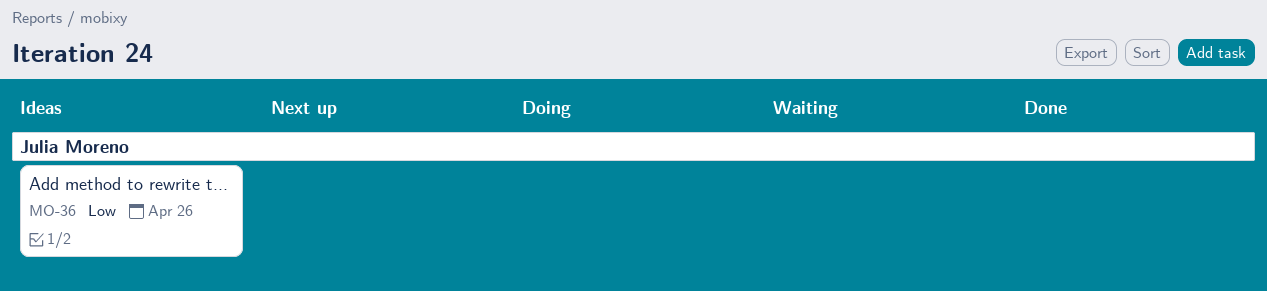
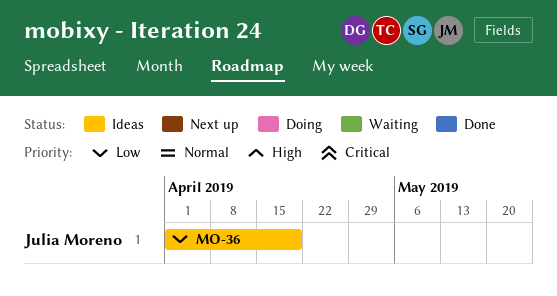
MO-36, due: Apr 26 -> Apr 19

